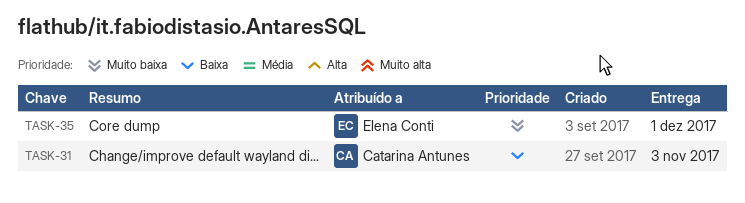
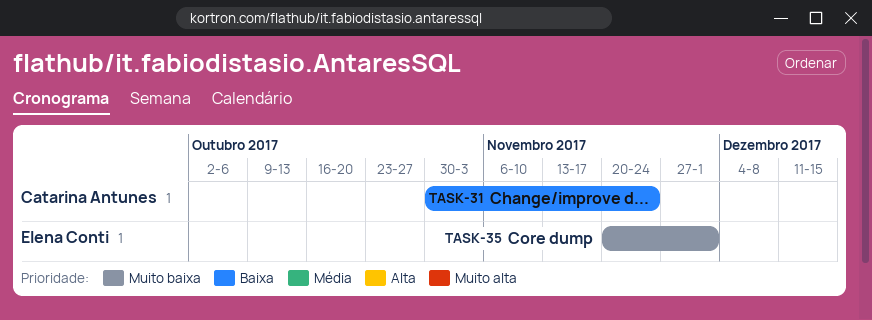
TASK-31, due: Nov 3 -> Nov 24

